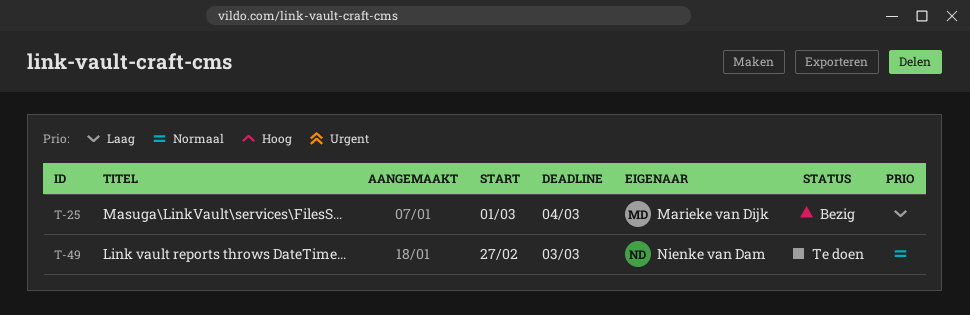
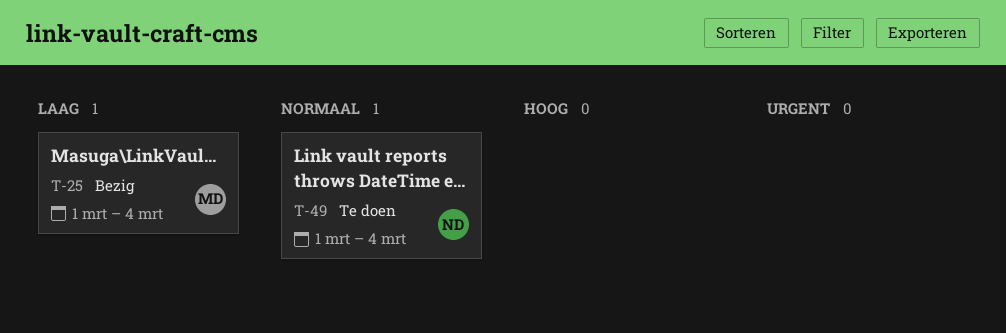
T-49, start: Feb 27 -> Mar 1
T-49, due: Mar 3 -> Mar 4

